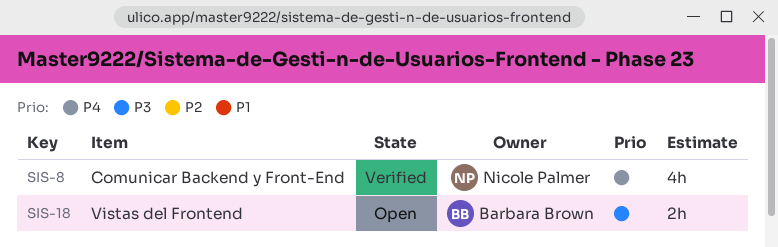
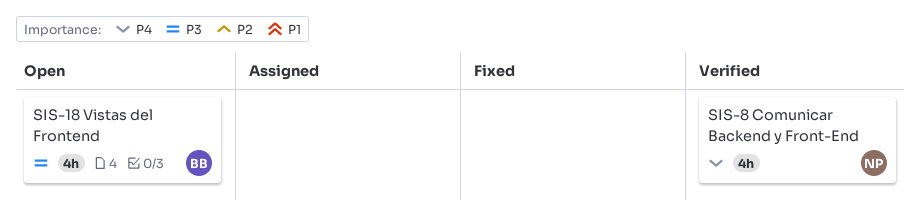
SIS-18, estimate: 2h -> 4h

